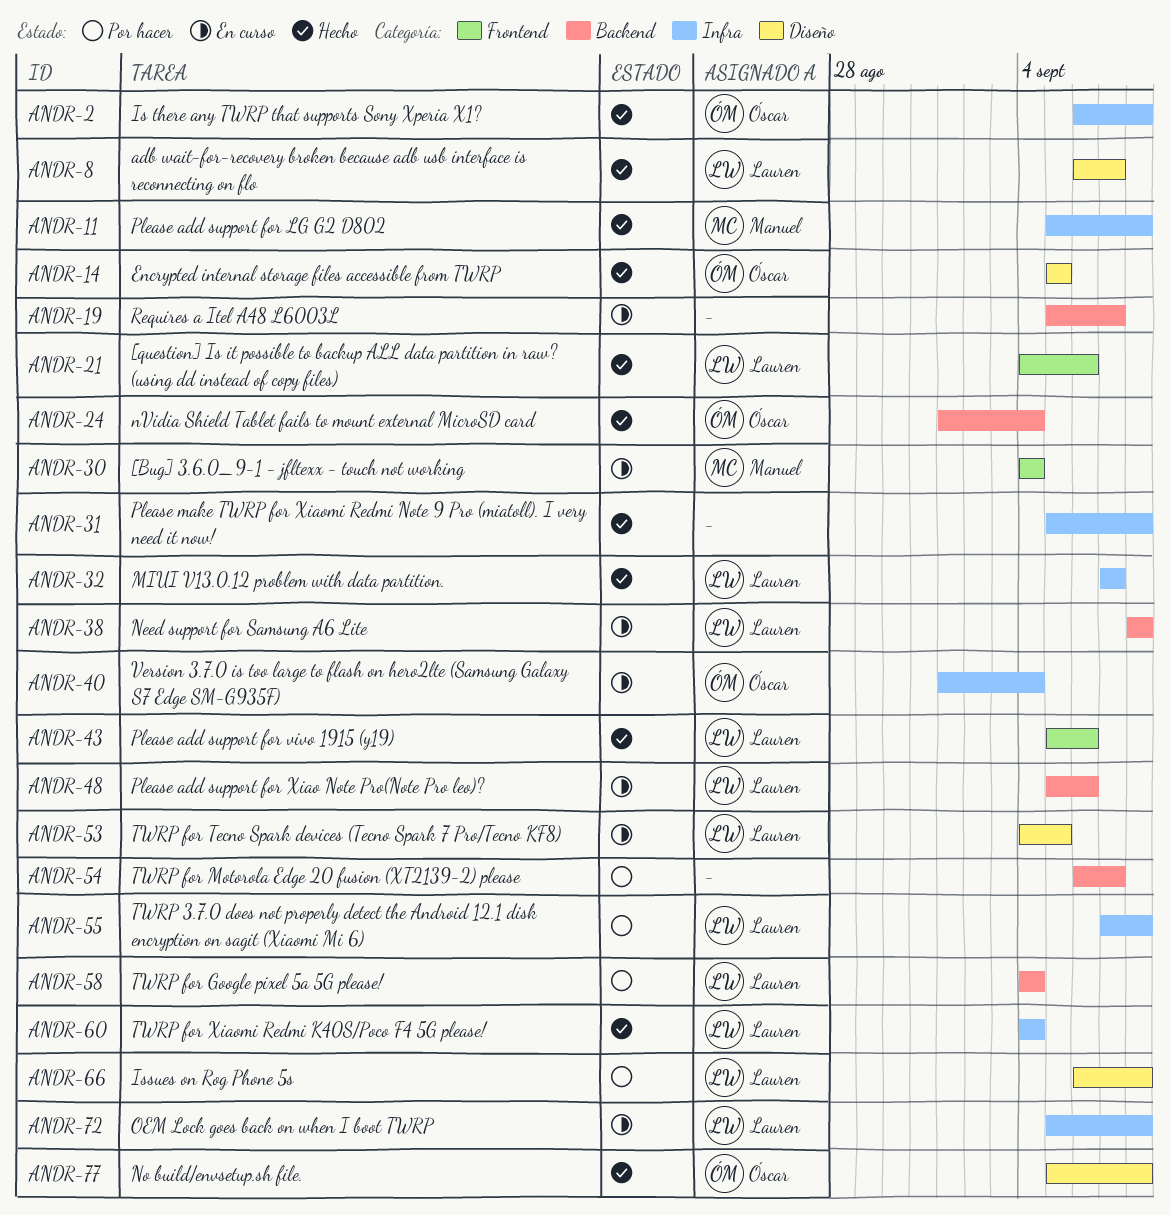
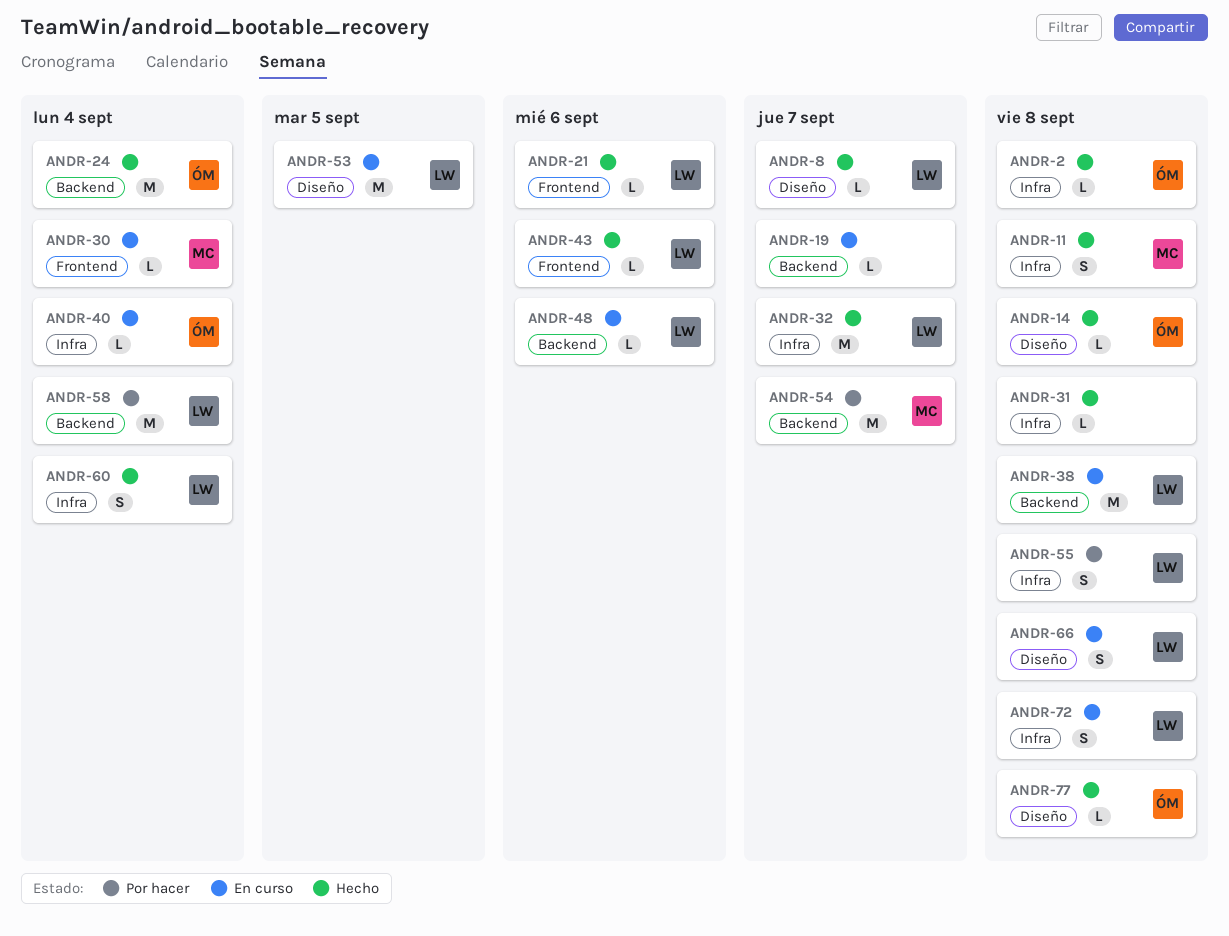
ANDR-14, due: Sep 5 -> Sep 8
ANDR-54, owner: none -> Manuel
ANDR-66, status: Por hacer -> En curso

